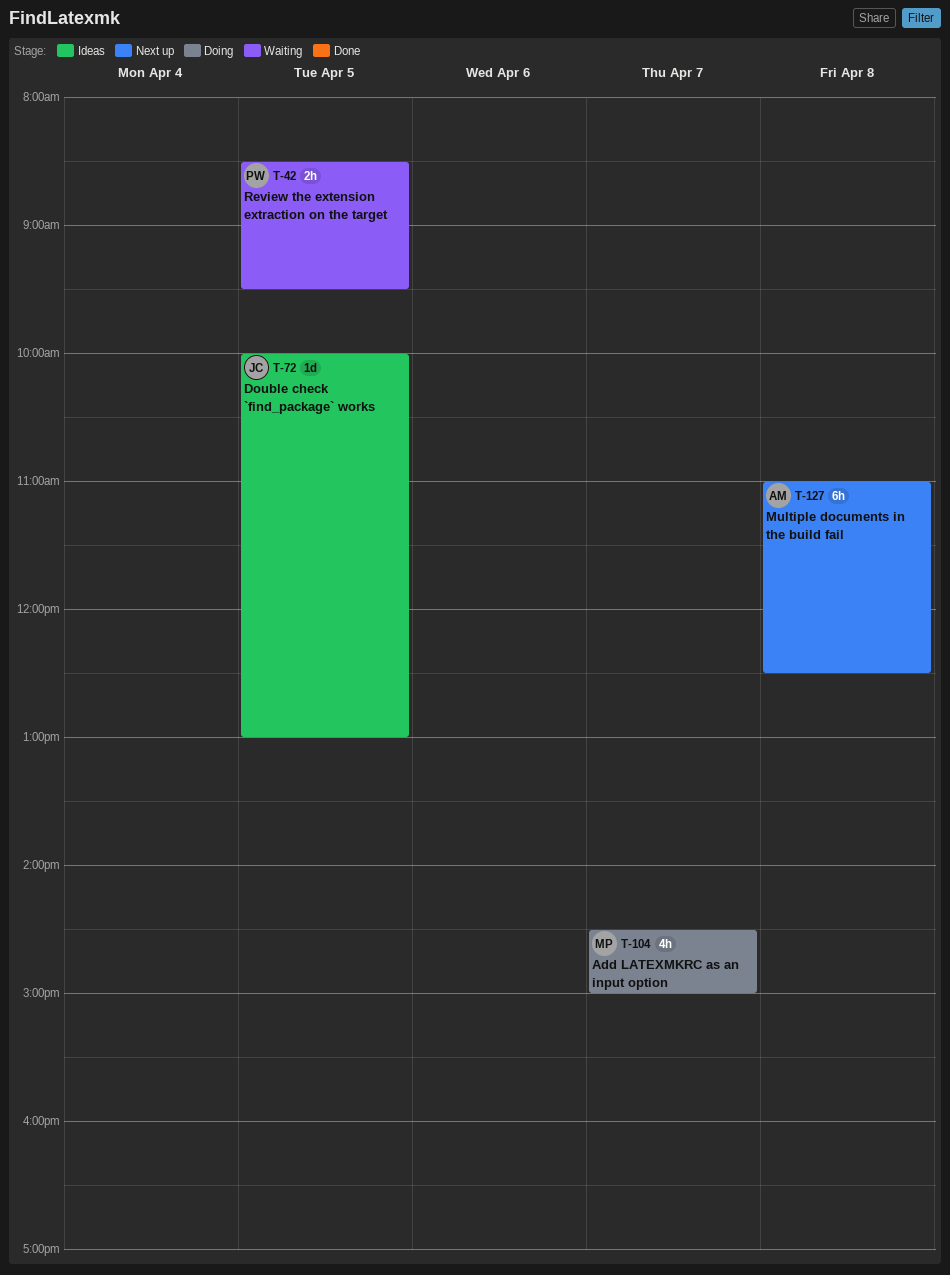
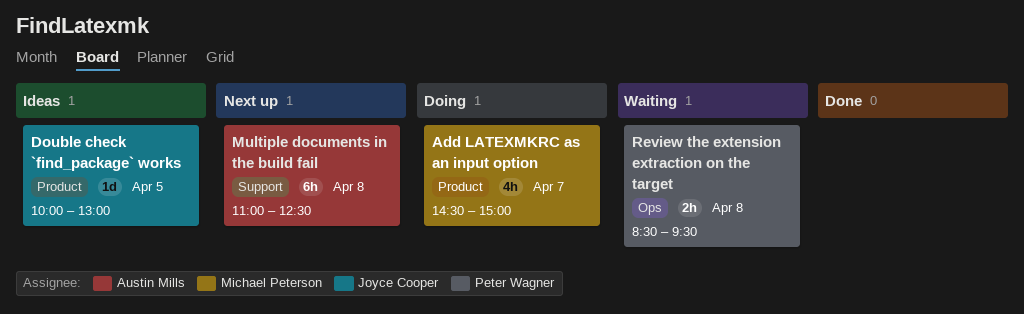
Review the extension extraction on the target, day: Apr 5 -> Apr 8

